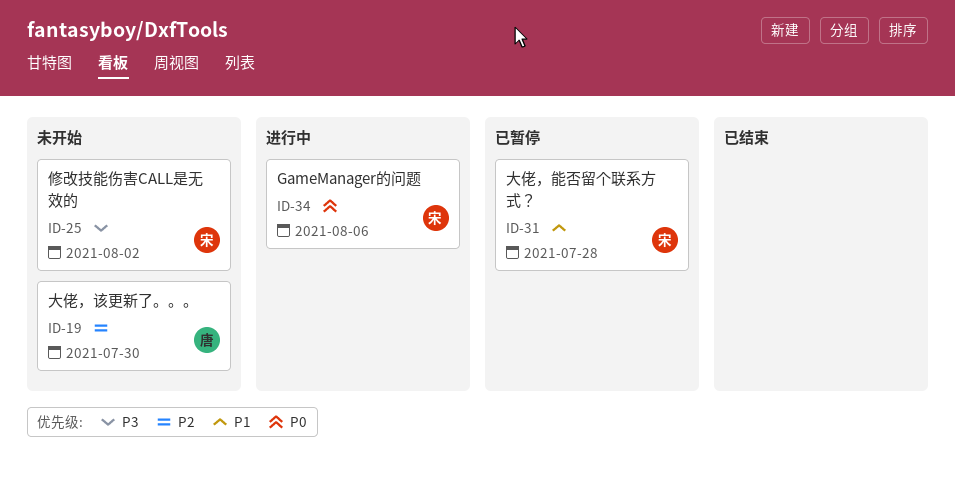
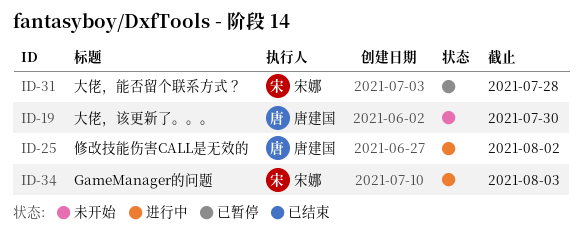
ID-25, status: 未开始 -> 进行中
ID-25, owner: 宋娜 -> 唐建国
ID-34, due: Aug 6 -> Aug 3

